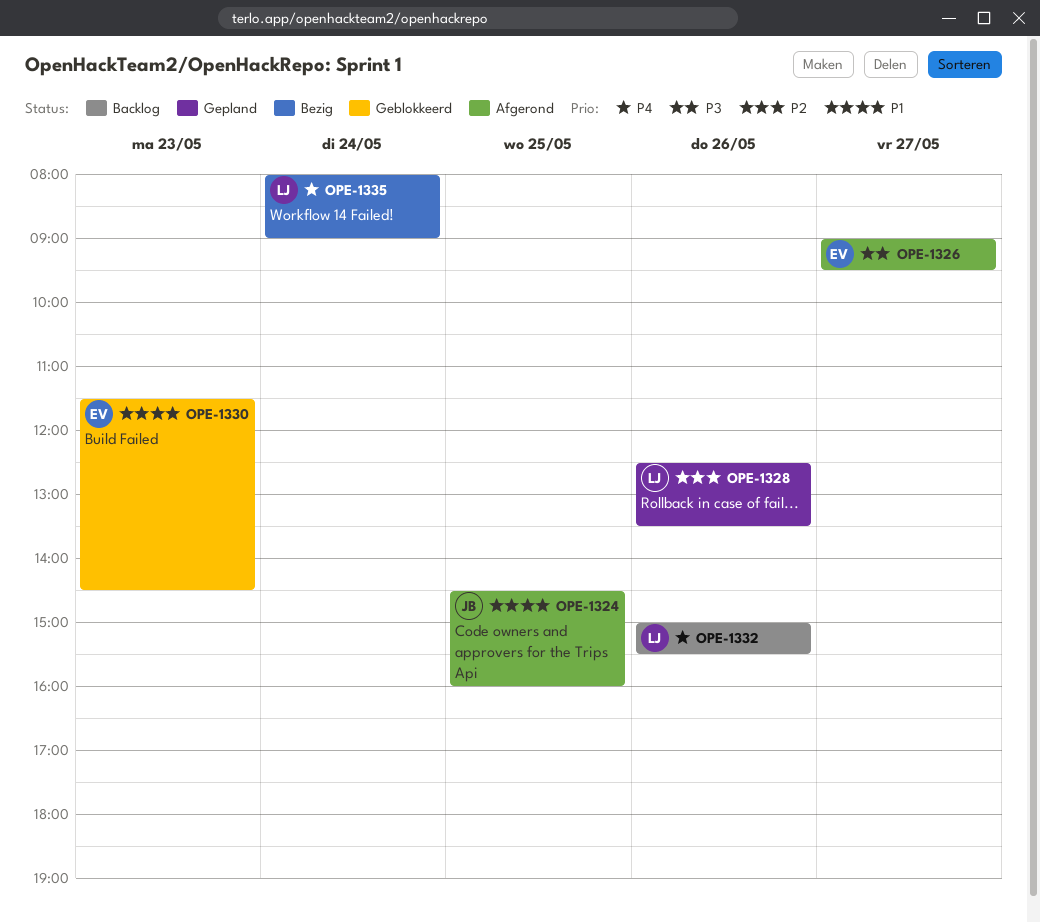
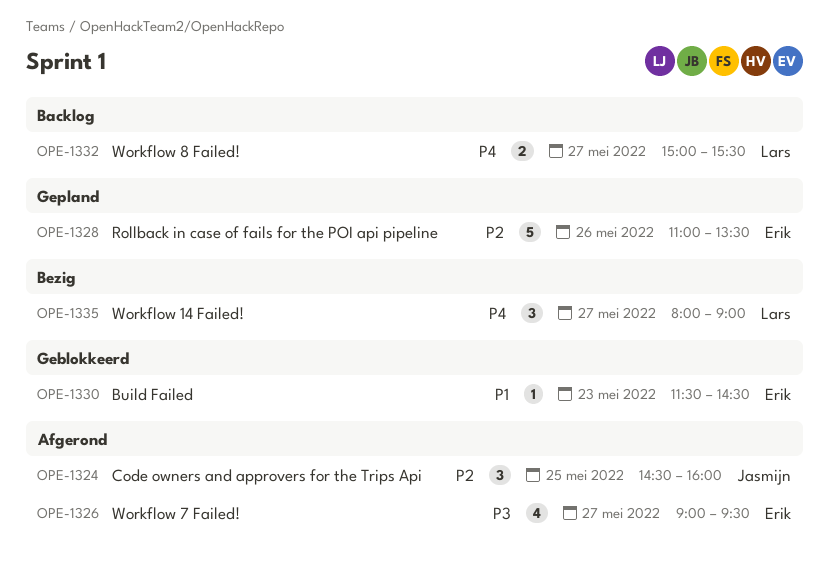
OPE-1324, priority: P1 -> P2
OPE-1328, owner: Lars -> Erik
OPE-1328, begins: 12:30 -> 11:00
OPE-1332, day: May 26 -> May 27
OPE-1335, day: May 24 -> May 27

